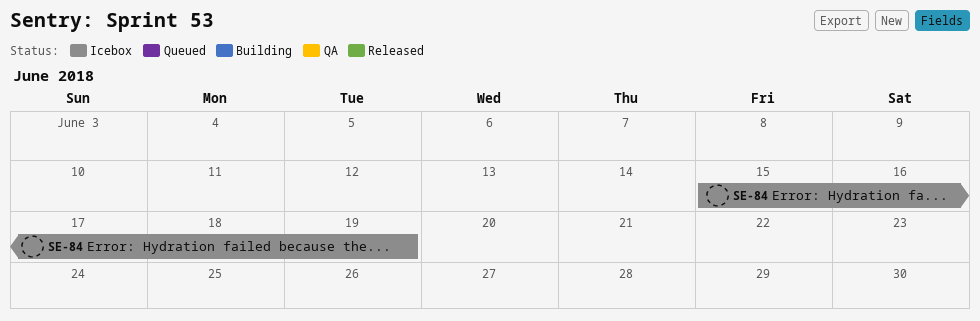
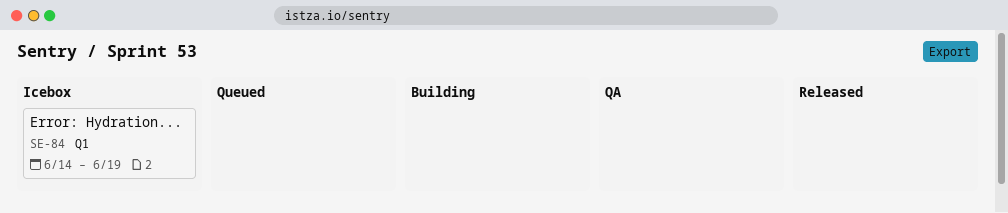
SE-84, start: Jun 15 -> Jun 14

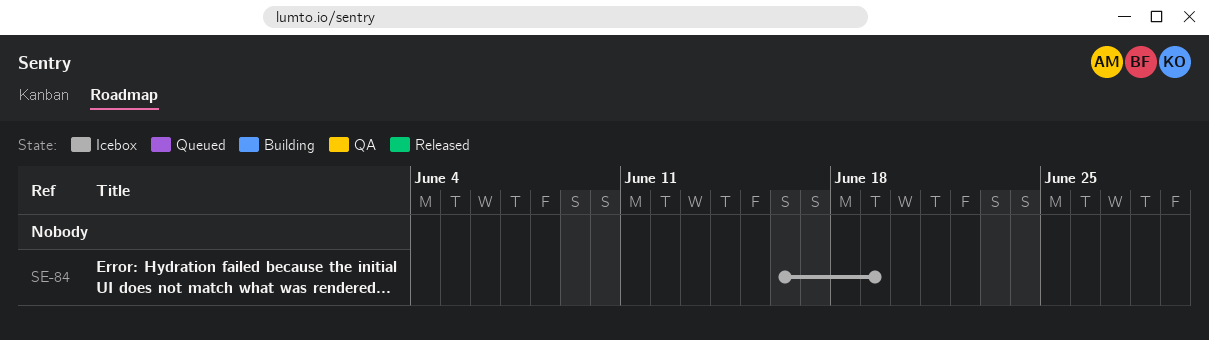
SE-84, start: Jun 14 -> Jun 16

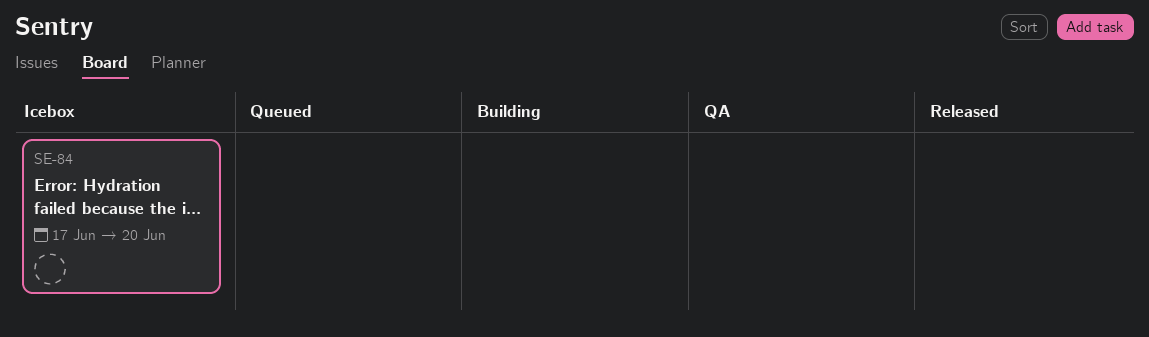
SE-84, start: Jun 16 -> Jun 17
SE-84, due: Jun 19 -> Jun 20

